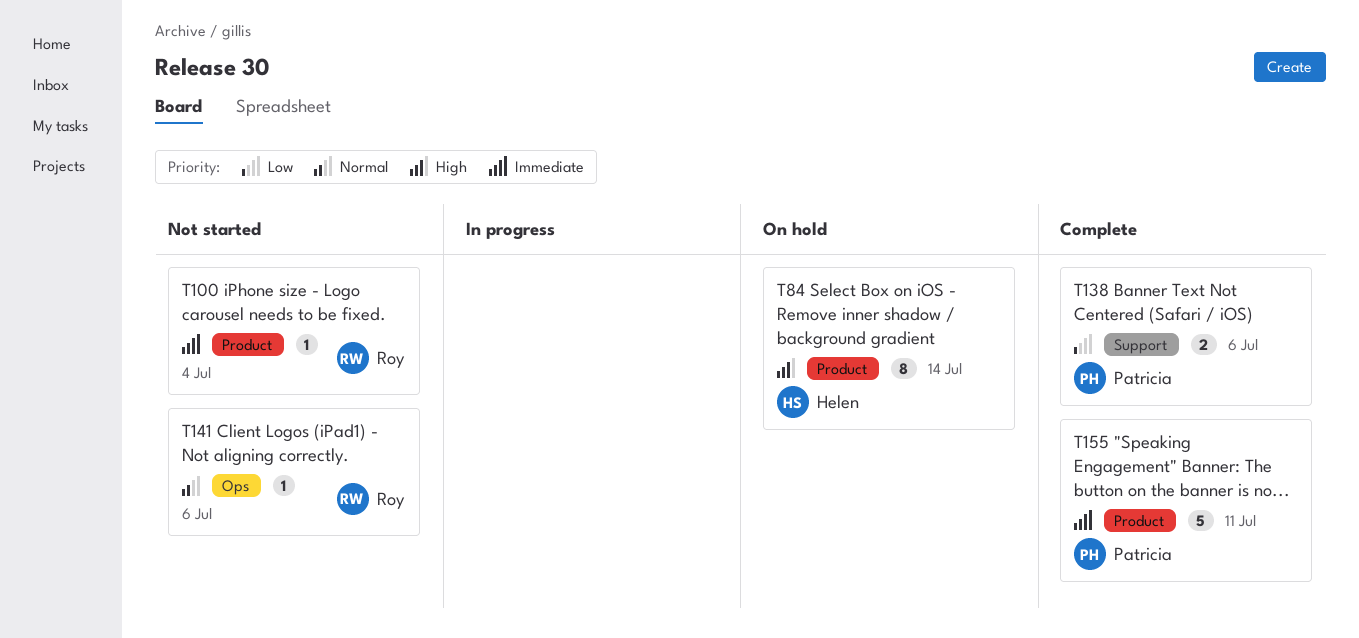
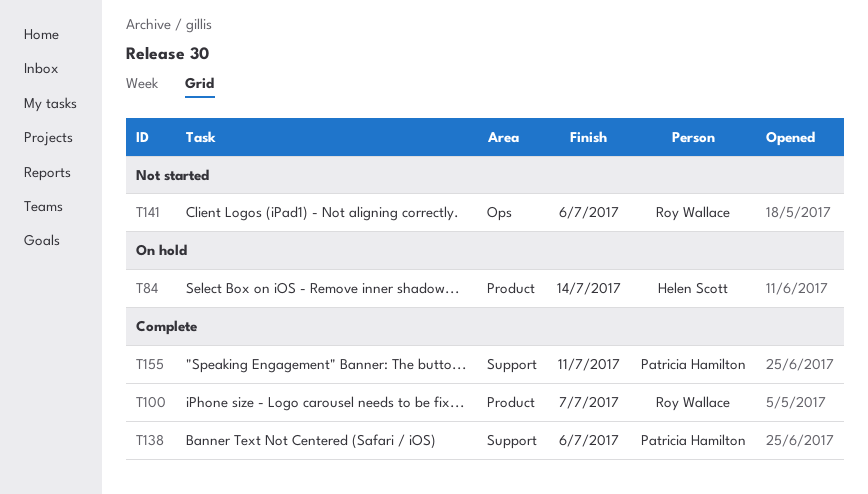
T100, status: Not started -> Complete
T100, due: Jul 4 -> Jul 7
T155, label: Product -> Support

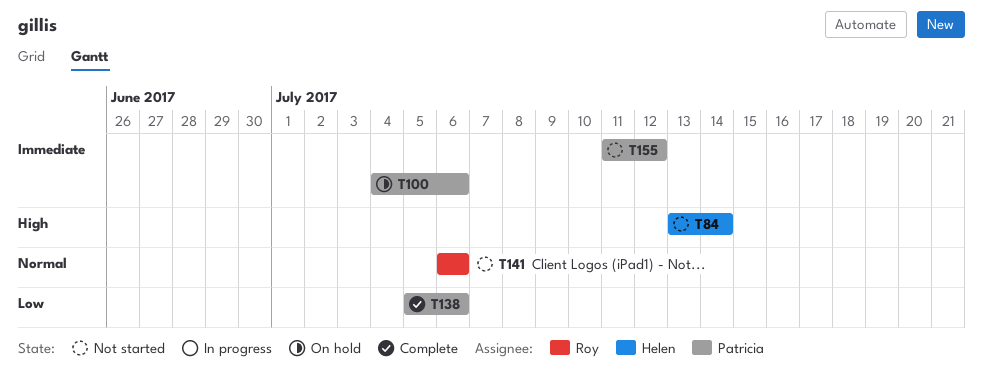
T84, status: On hold -> Not started
T100, status: Complete -> On hold
T100, owner: Roy Wallace -> Patricia Hamilton
T100, due: Jul 7 -> Jul 6
T155, status: Complete -> Not started
T155, due: Jul 11 -> Jul 12

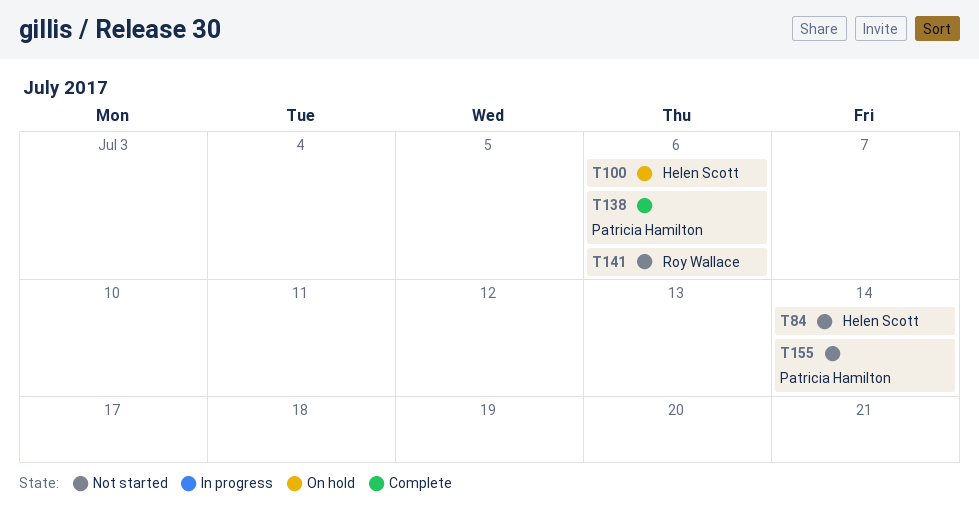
T100, owner: Patricia Hamilton -> Helen Scott
T155, due: Jul 12 -> Jul 14

